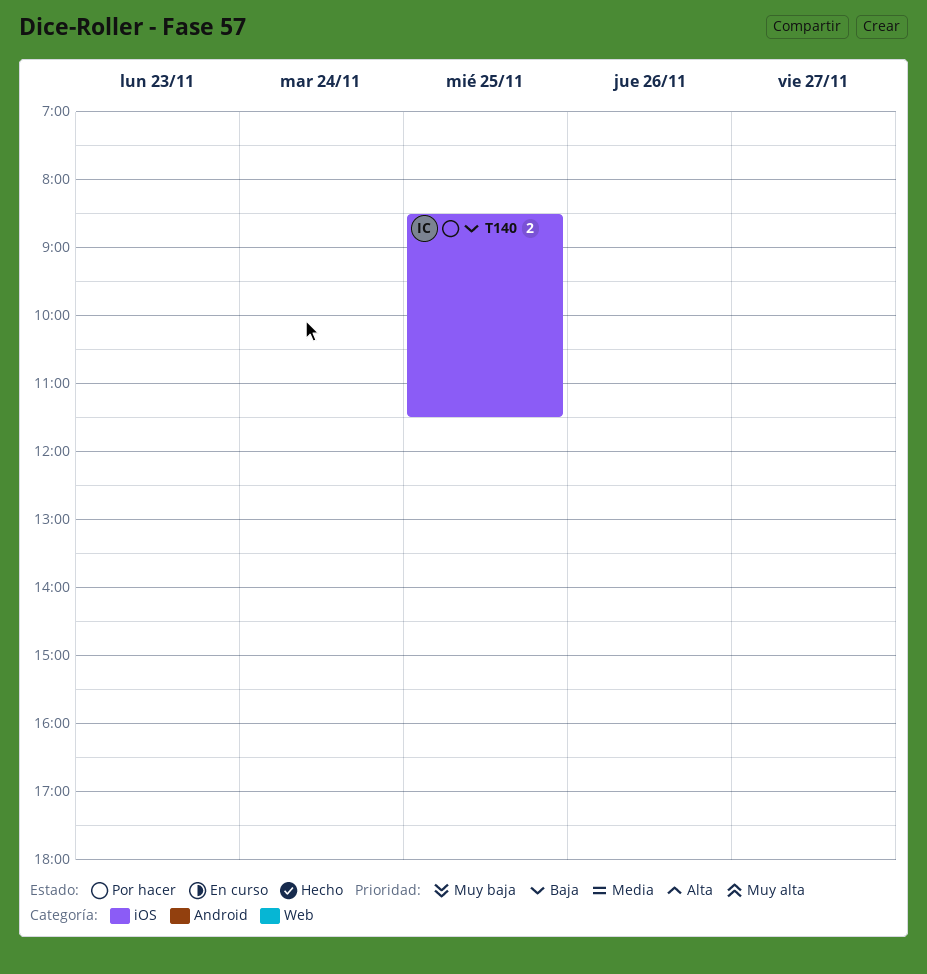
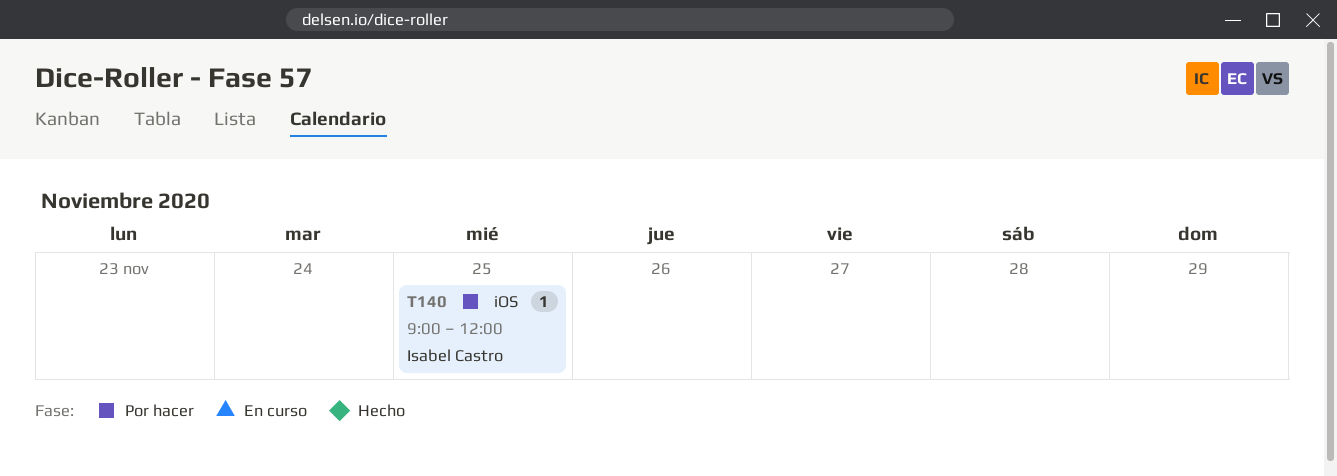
T140, estimate: 2 -> 1
T140, begins: 08:30 -> 09:00
T140, ends: 11:30 -> 12:00

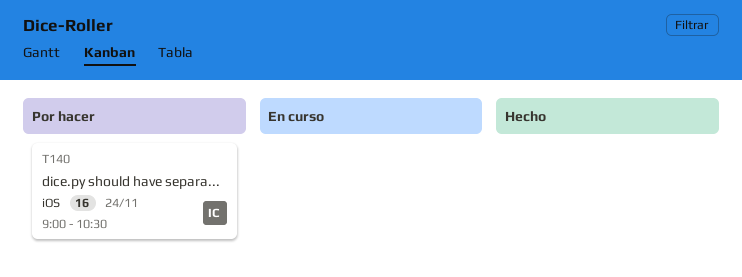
T140, estimate: 1 -> 16
T140, day: Nov 25 -> Nov 24
T140, ends: 12:00 -> 10:30

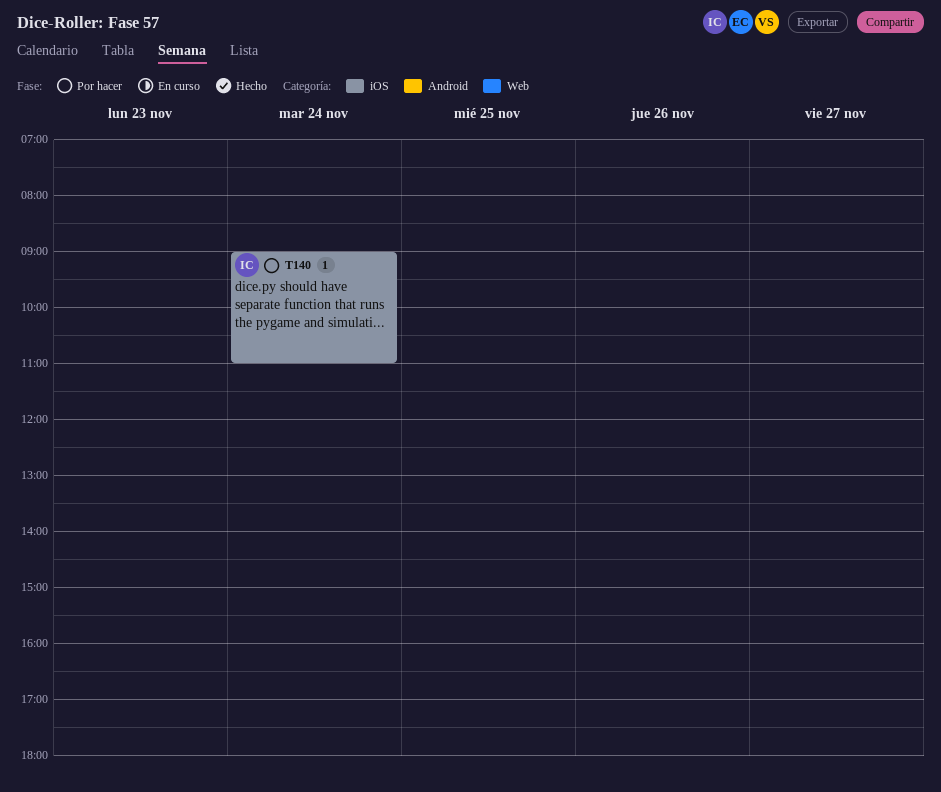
T140, estimate: 16 -> 1
T140, ends: 10:30 -> 11:00

